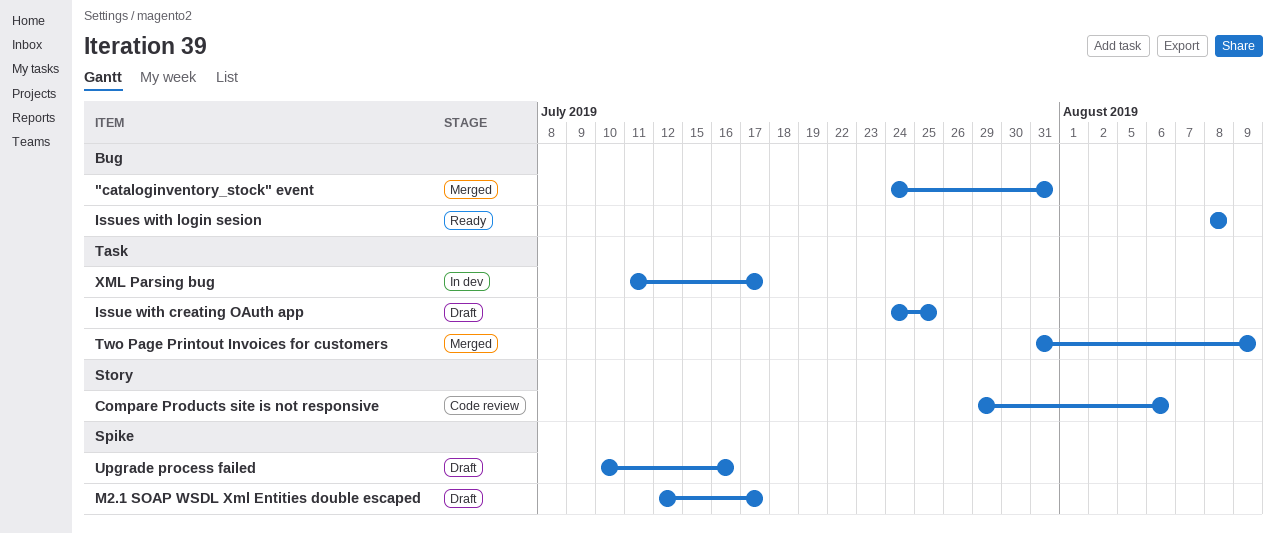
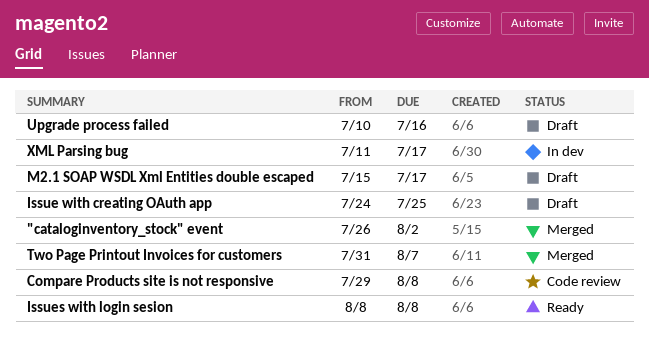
"cataloginventory_stock" event, start: Jul 24 -> Jul 26
"cataloginventory_stock" event, due: Jul 31 -> Aug 2
Compare Products site is not responsive, due: Aug 6 -> Aug 8
M2.1 SOAP WSDL Xml Entities double escaped, start: Jul 12 -> Jul 15
Two Page Printout Invoices for customers, due: Aug 9 -> Aug 7

